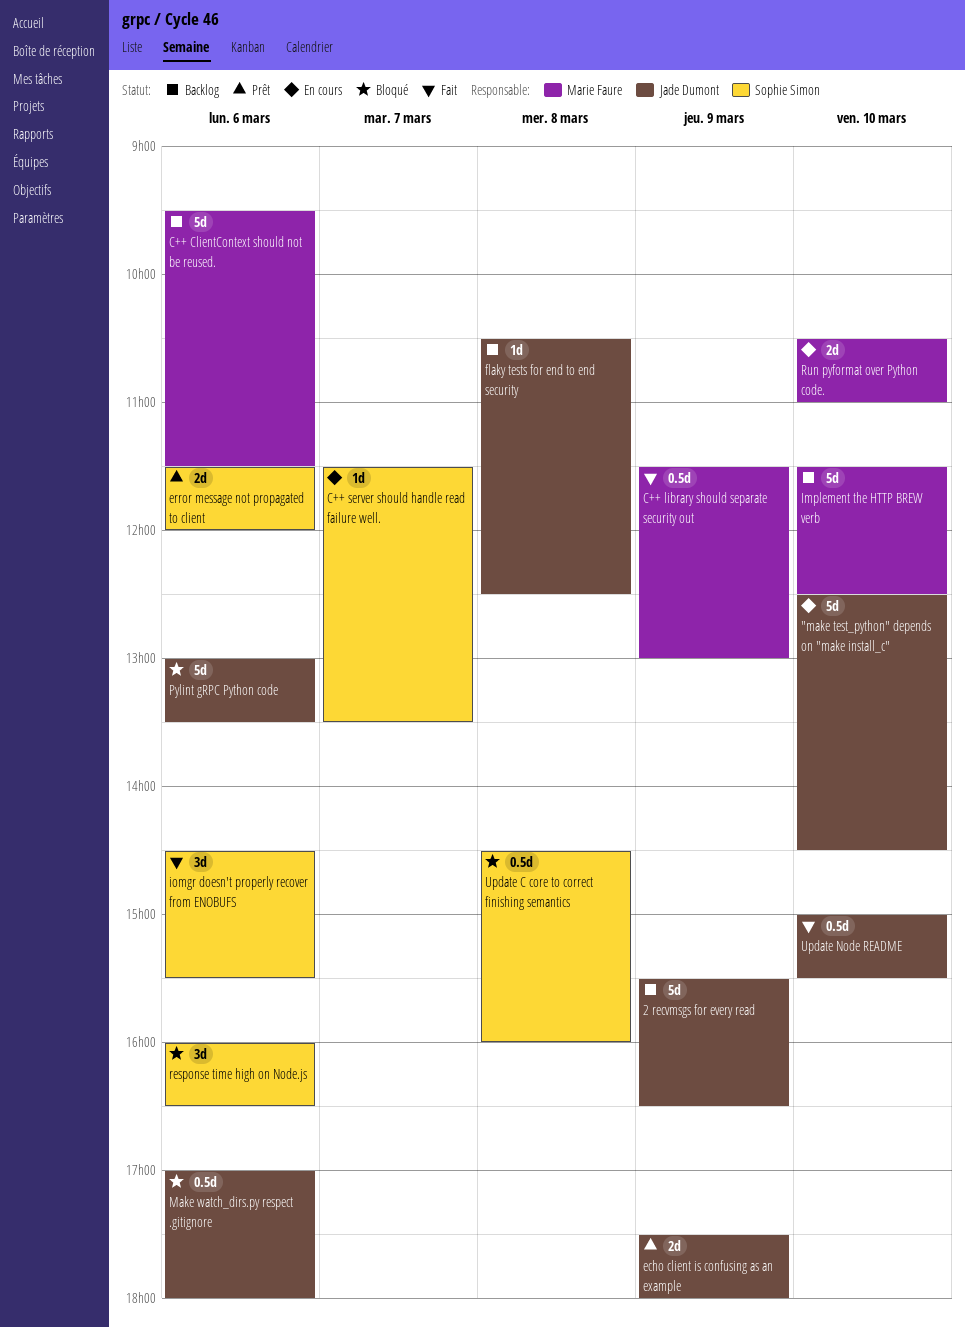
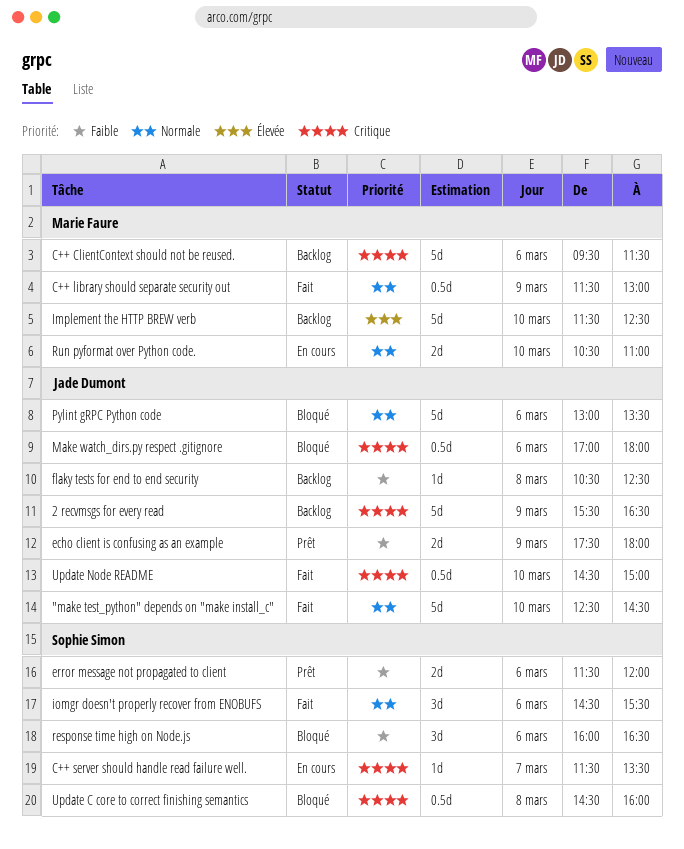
"make test_python" depends on "make install_c", status: En cours -> Fait
Update Node README, begins: 15:00 -> 14:30
Update Node README, ends: 15:30 -> 15:00

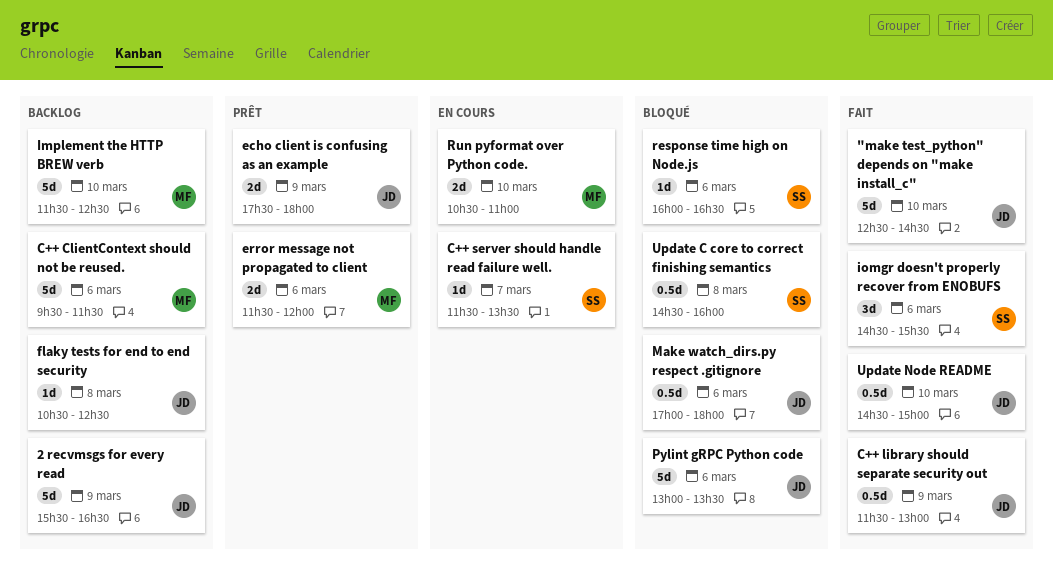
C++ library should separate security out, owner: Marie Faure -> Jade Dumont
error message not propagated to client, owner: Sophie Simon -> Marie Faure
response time high on Node.js, estimate: 3d -> 1d

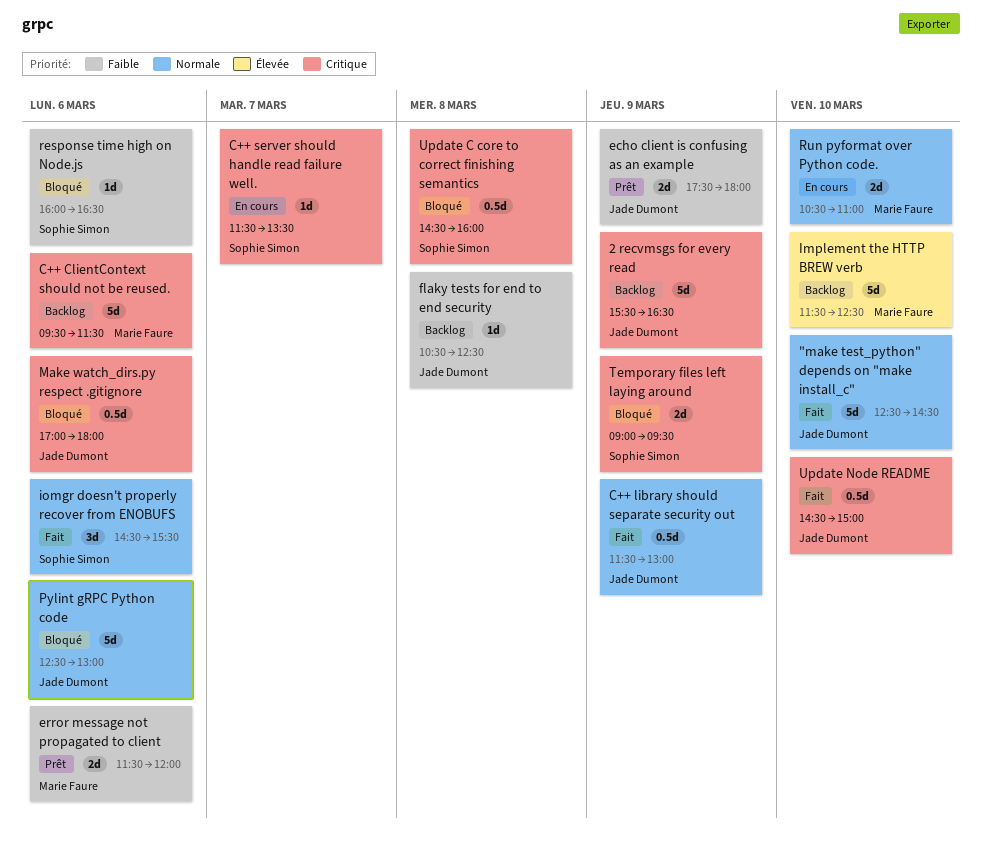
Pylint gRPC Python code, begins: 13:00 -> 12:30
Pylint gRPC Python code, ends: 13:30 -> 13:00
Temporary files left laying around: none -> present

